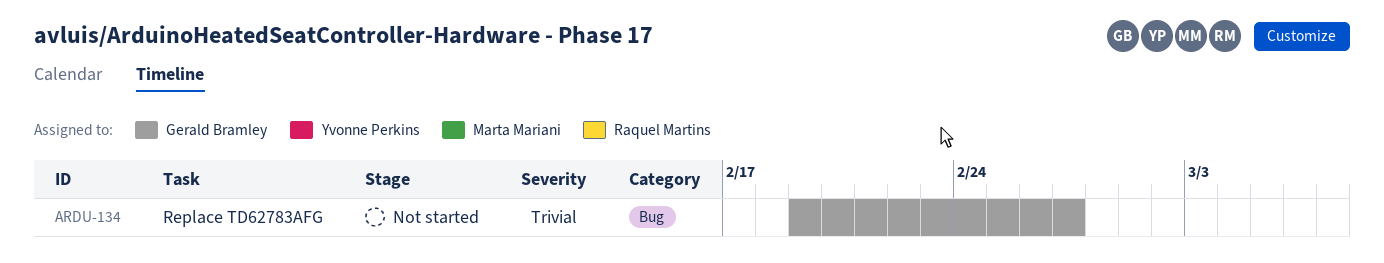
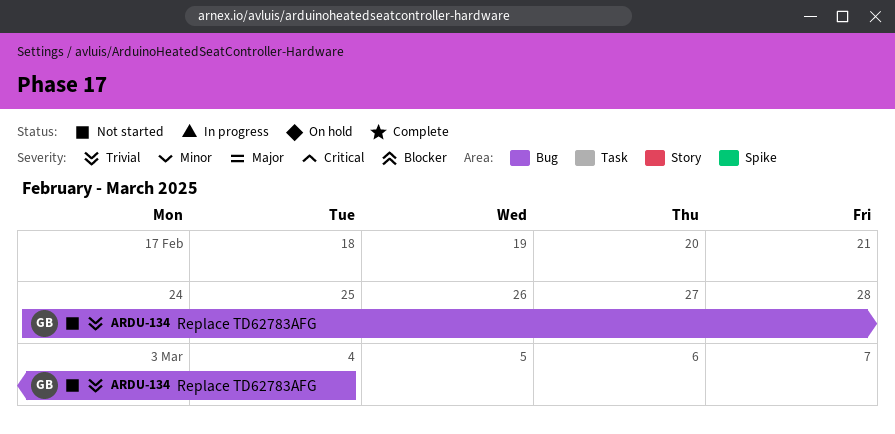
ARDU-134, start: Feb 19 -> Feb 24
ARDU-134, due: Feb 27 -> Mar 4

